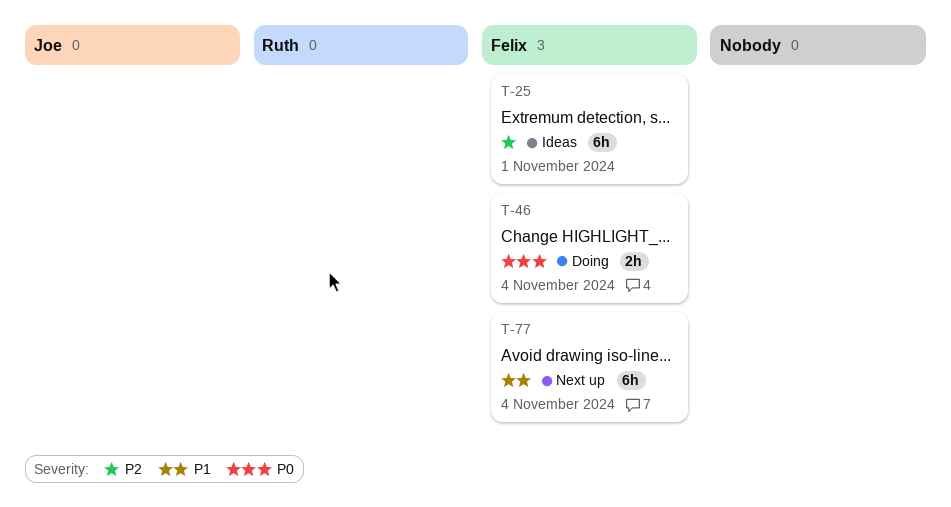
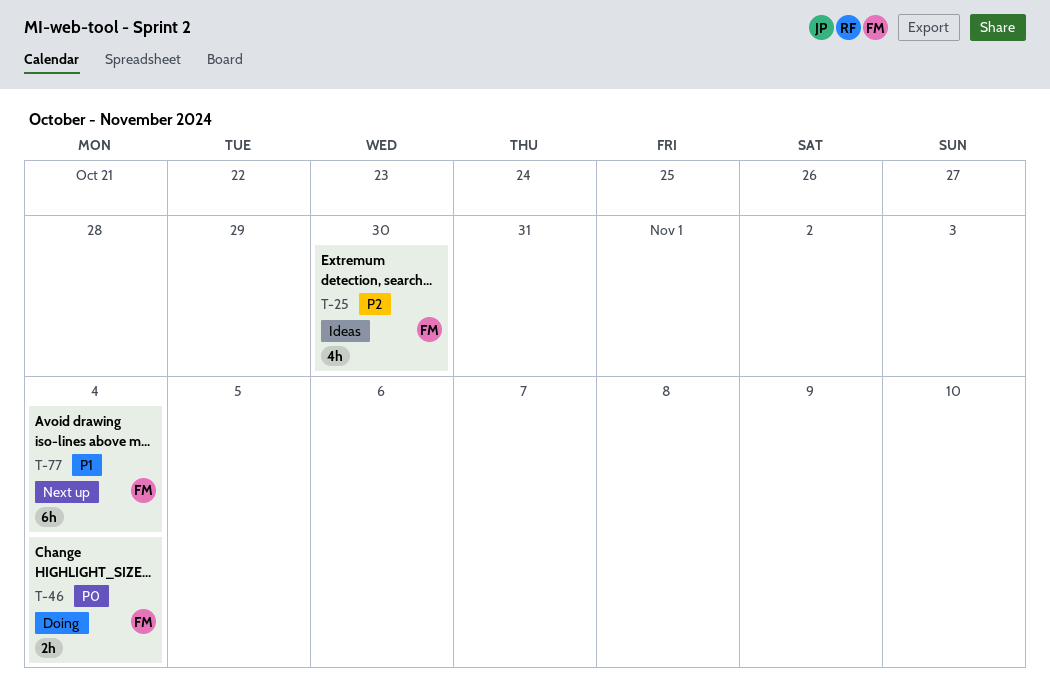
T-25, estimate: 6h -> 4h
T-25, due: Nov 1 -> Oct 30

